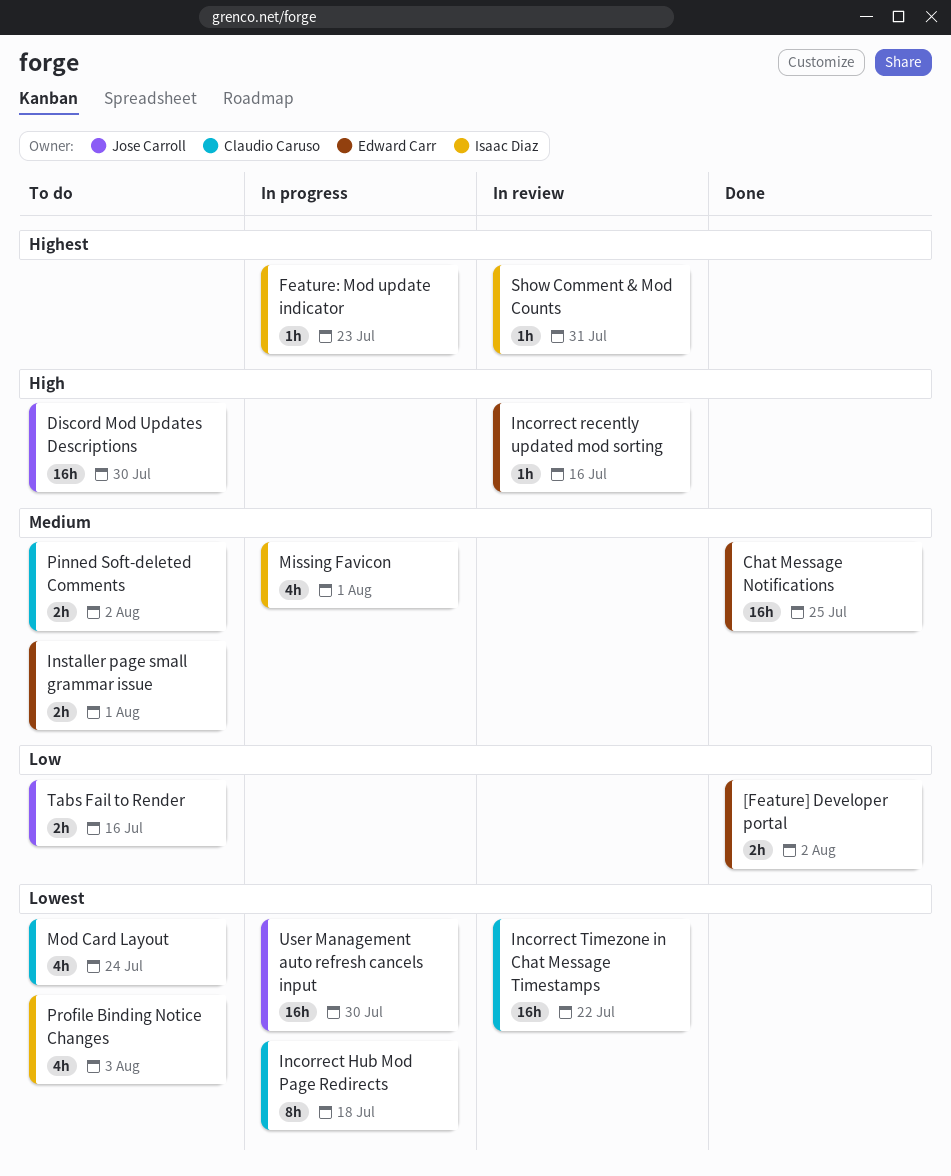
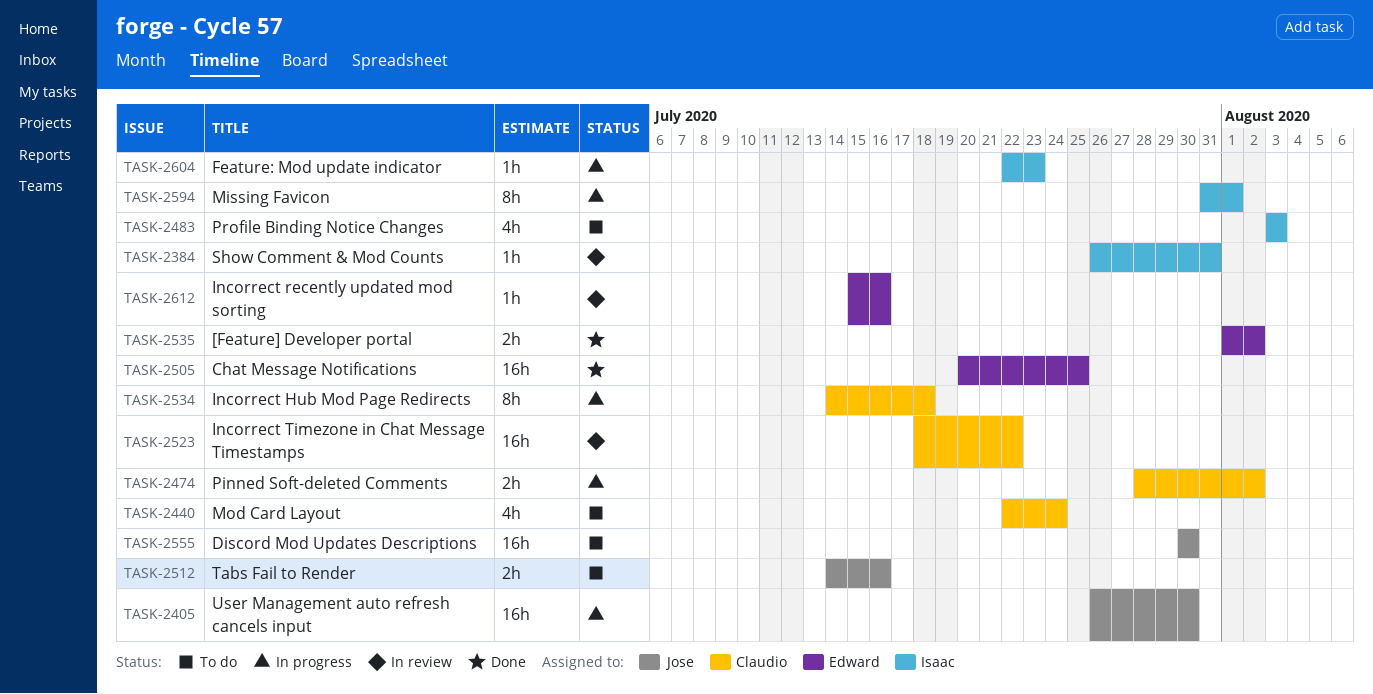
Installer page small grammar issue: present -> none
Missing Favicon, estimate: 4h -> 8h
Pinned Soft-deleted Comments, status: To do -> In progress

